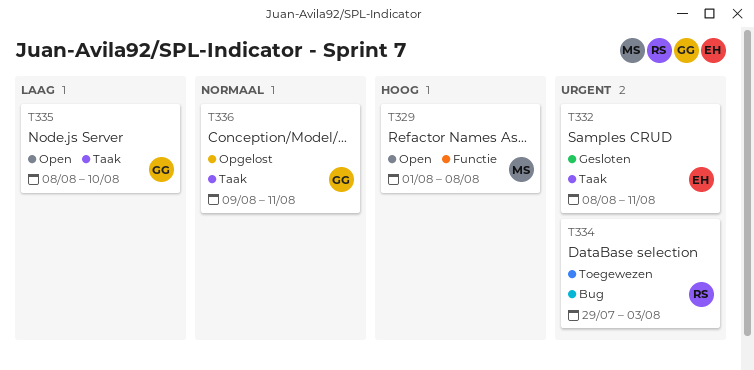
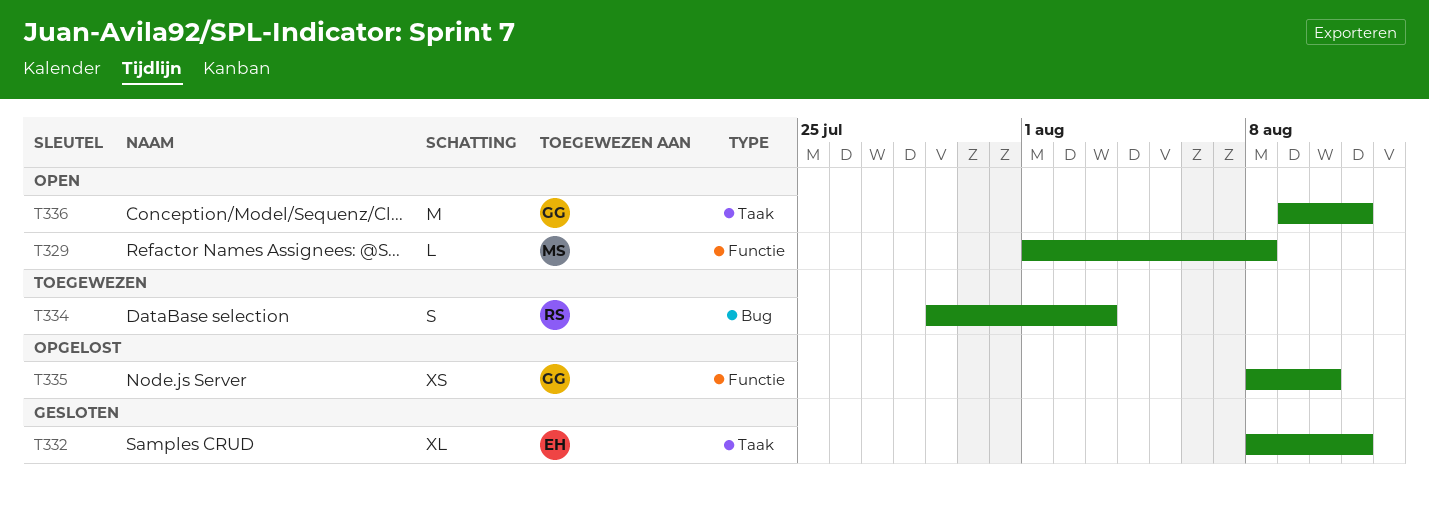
T335, status: Open -> Opgelost
T335, label: Taak -> Functie
T336, status: Opgelost -> Open

